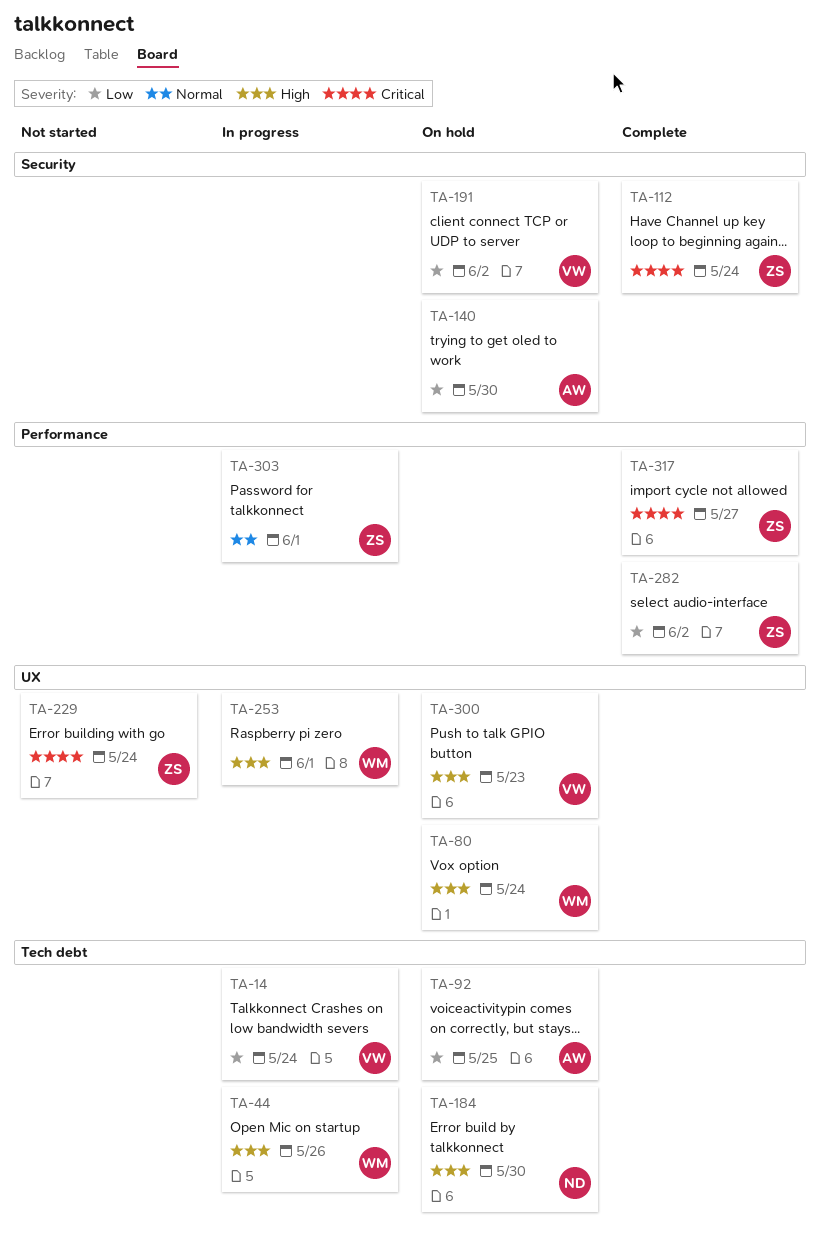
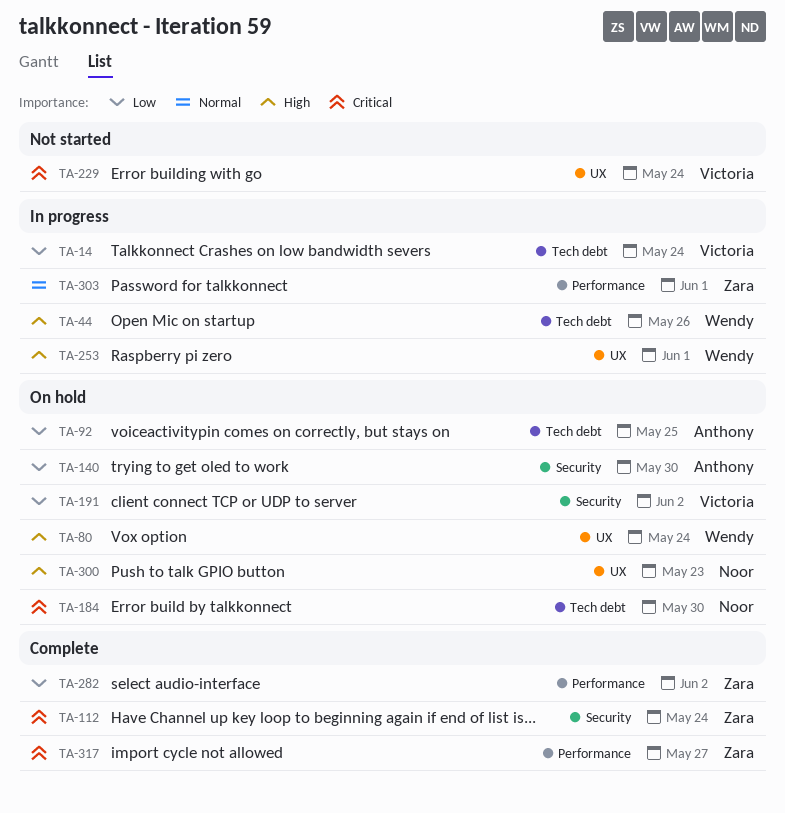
TA-184, priority: High -> Critical
TA-229, owner: Zara -> Victoria
TA-300, owner: Victoria -> Noor

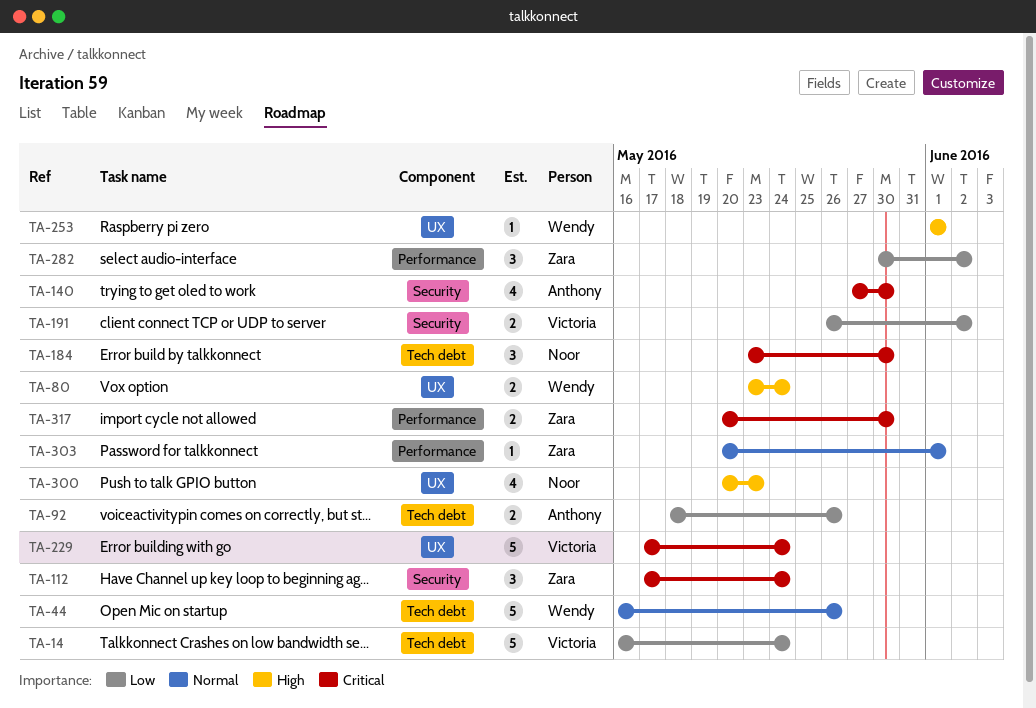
TA-44, priority: High -> Normal
TA-92, due: May 25 -> May 26
TA-140, priority: Low -> Critical
TA-317, due: May 27 -> May 30

